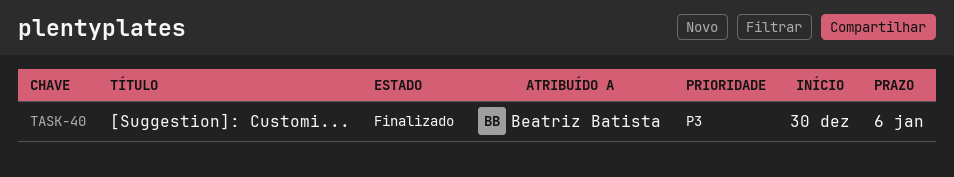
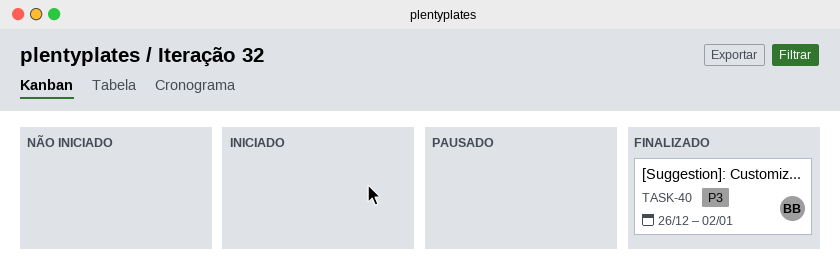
TASK-40, start: Dec 30 -> Dec 26
TASK-40, due: Jan 6 -> Jan 2

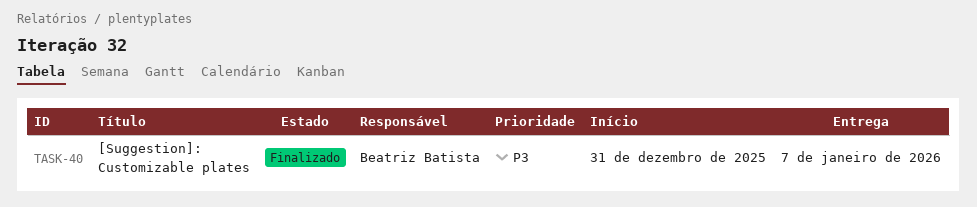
TASK-40, start: Dec 26 -> Dec 31
TASK-40, due: Jan 2 -> Jan 7

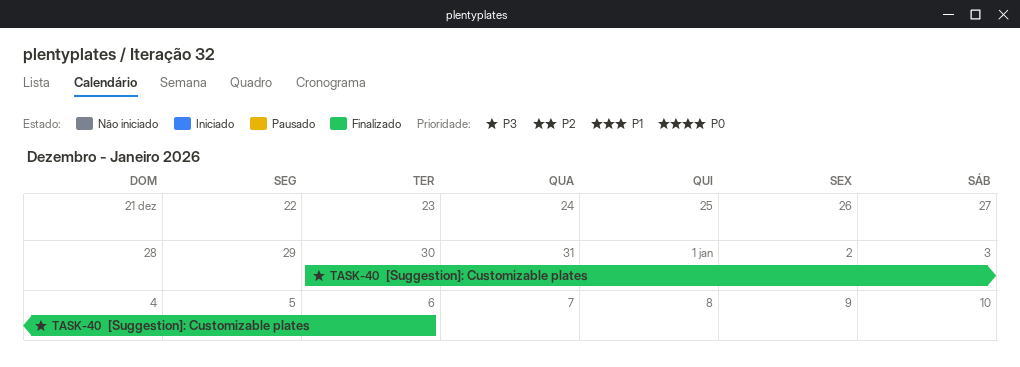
TASK-40, start: Dec 31 -> Dec 30
TASK-40, due: Jan 7 -> Jan 6

